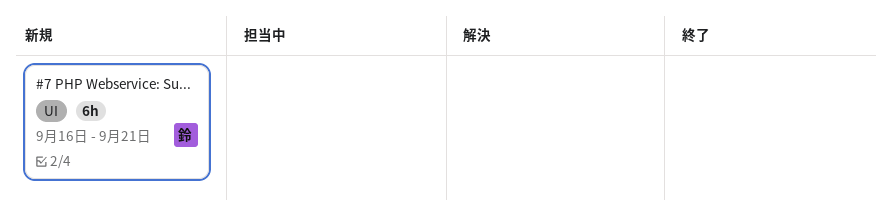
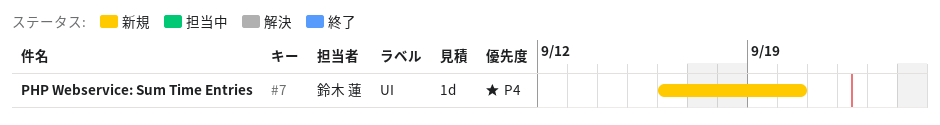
#7, estimate: 6h -> 1d
#7, due: Sep 21 -> Sep 20

